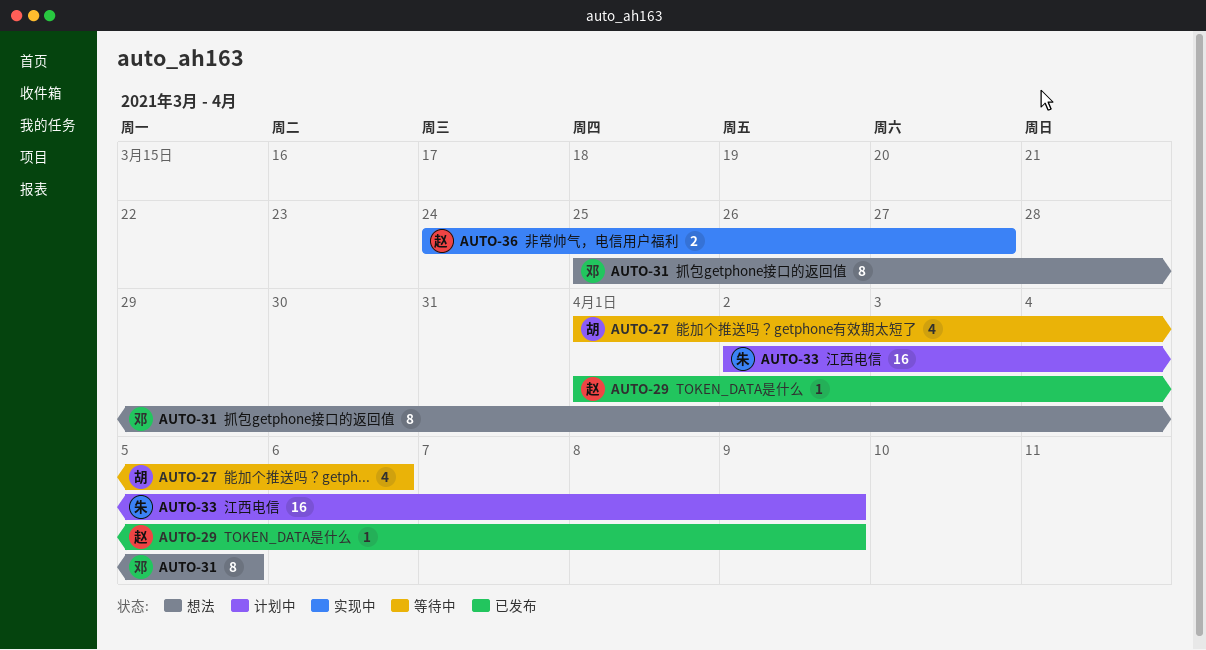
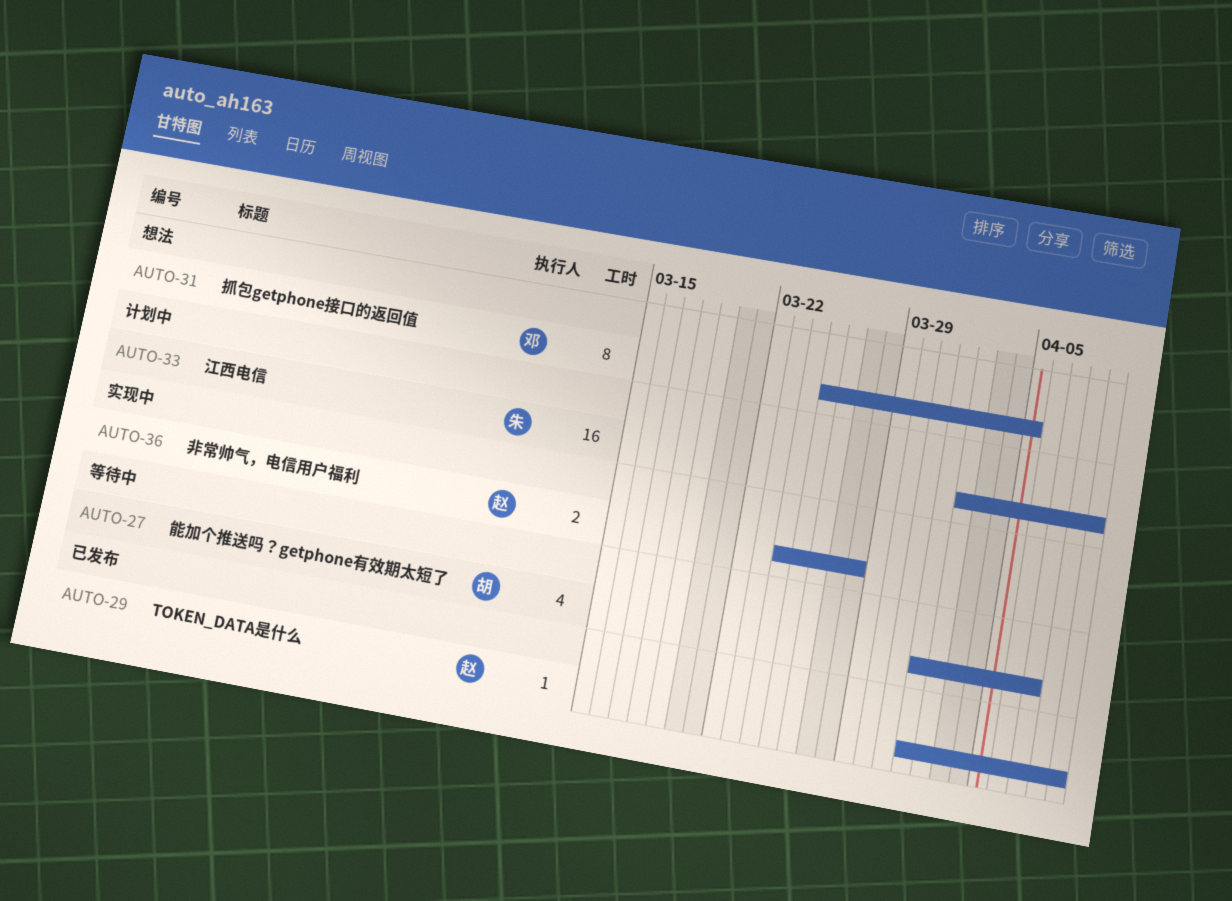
AUTO-27, due: Apr 6 -> Apr 7
AUTO-36, due: Mar 27 -> Mar 28

